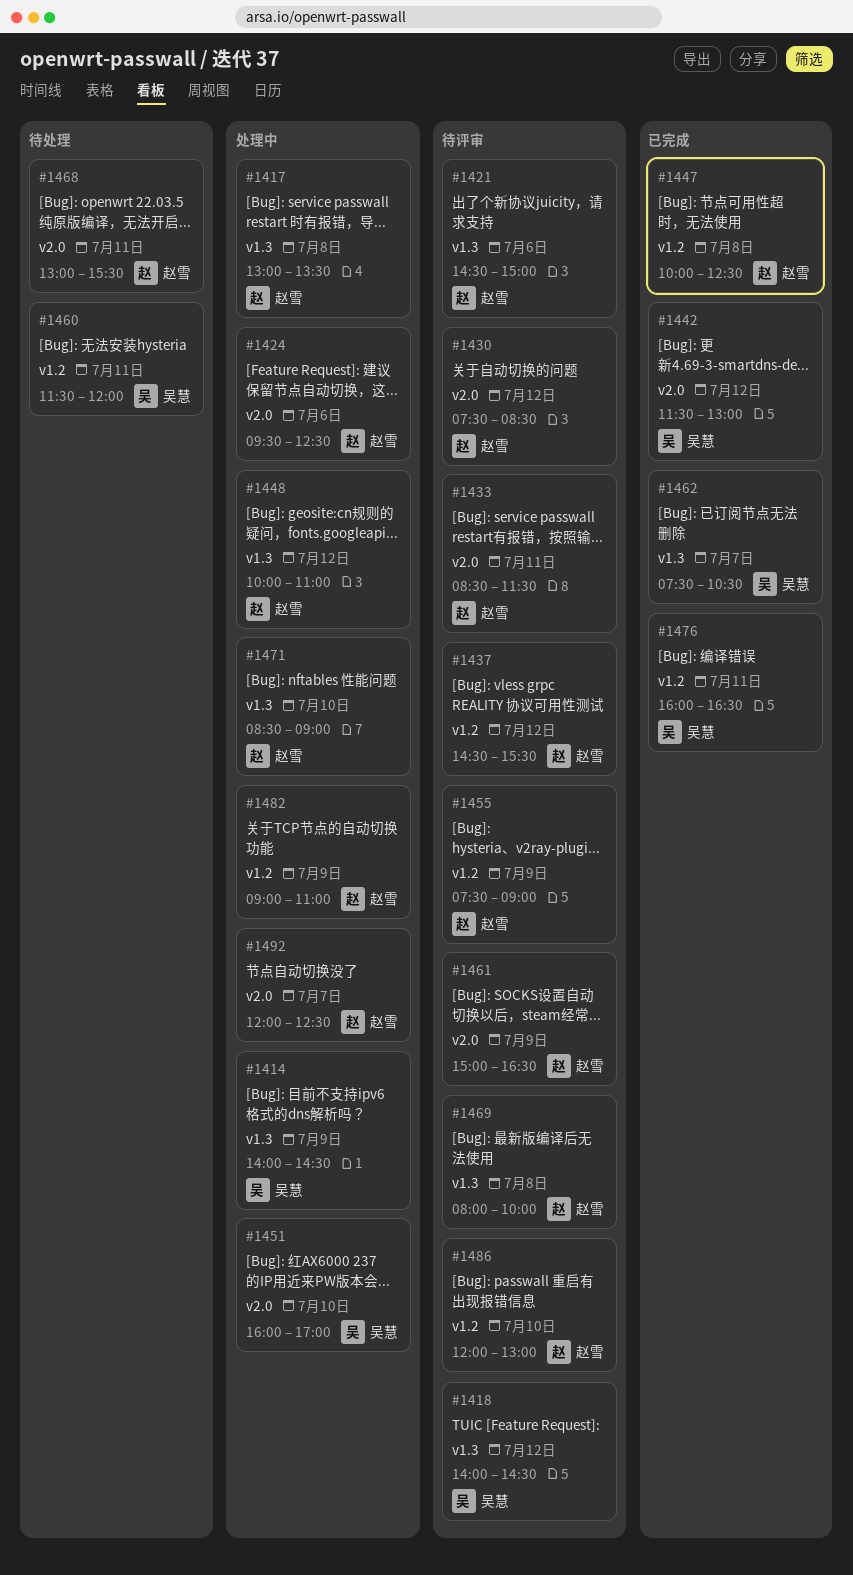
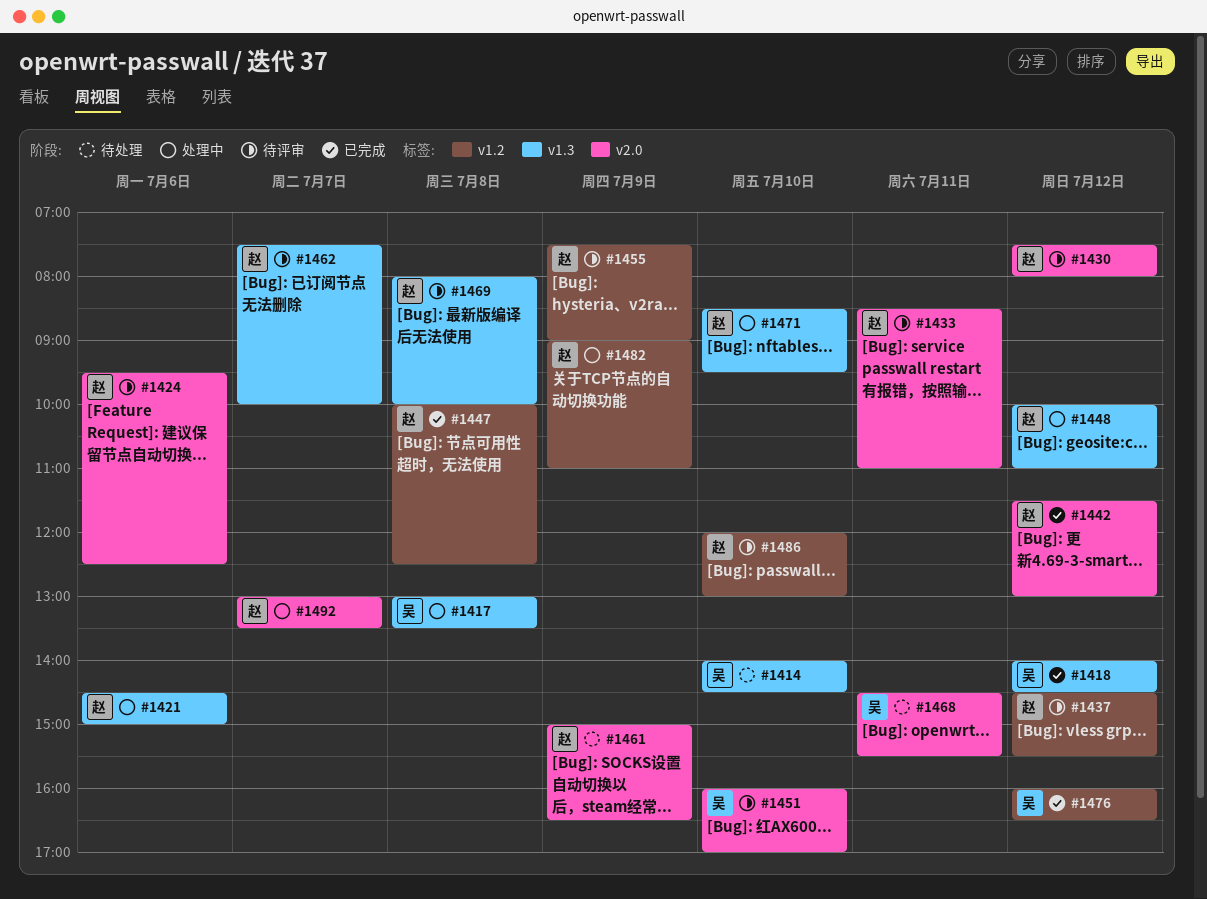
#1414, status: 处理中 -> 待处理
#1414, day: Jul 9 -> Jul 10
#1417, owner: 赵雪 -> 吴慧
#1418, status: 待评审 -> 已完成
#1421, status: 待评审 -> 处理中
#1424, status: 处理中 -> 待评审
#1430, ends: 08:30 -> 08:00
#1433, ends: 11:30 -> 11:00
#1442, owner: 吴慧 -> 赵雪
#1451, status: 处理中 -> 待评审
#1460: present -> none
#1461, status: 待评审 -> 待处理
#1462, status: 已完成 -> 待评审
#1462, owner: 吴慧 -> 赵雪
#1462, ends: 10:30 -> 10:00
#1468, owner: 赵雪 -> 吴慧
#1468, begins: 13:00 -> 14:30
#1471, ends: 09:00 -> 09:30
#1476, day: Jul 11 -> Jul 12
#1492, begins: 12:00 -> 13:00
#1492, ends: 12:30 -> 13:30

